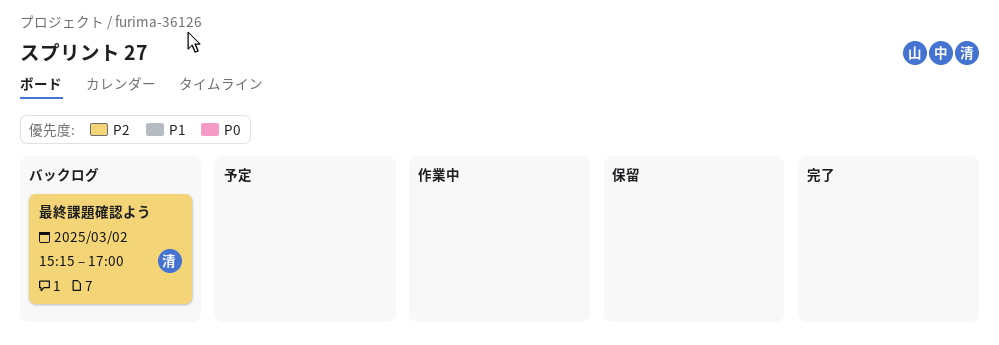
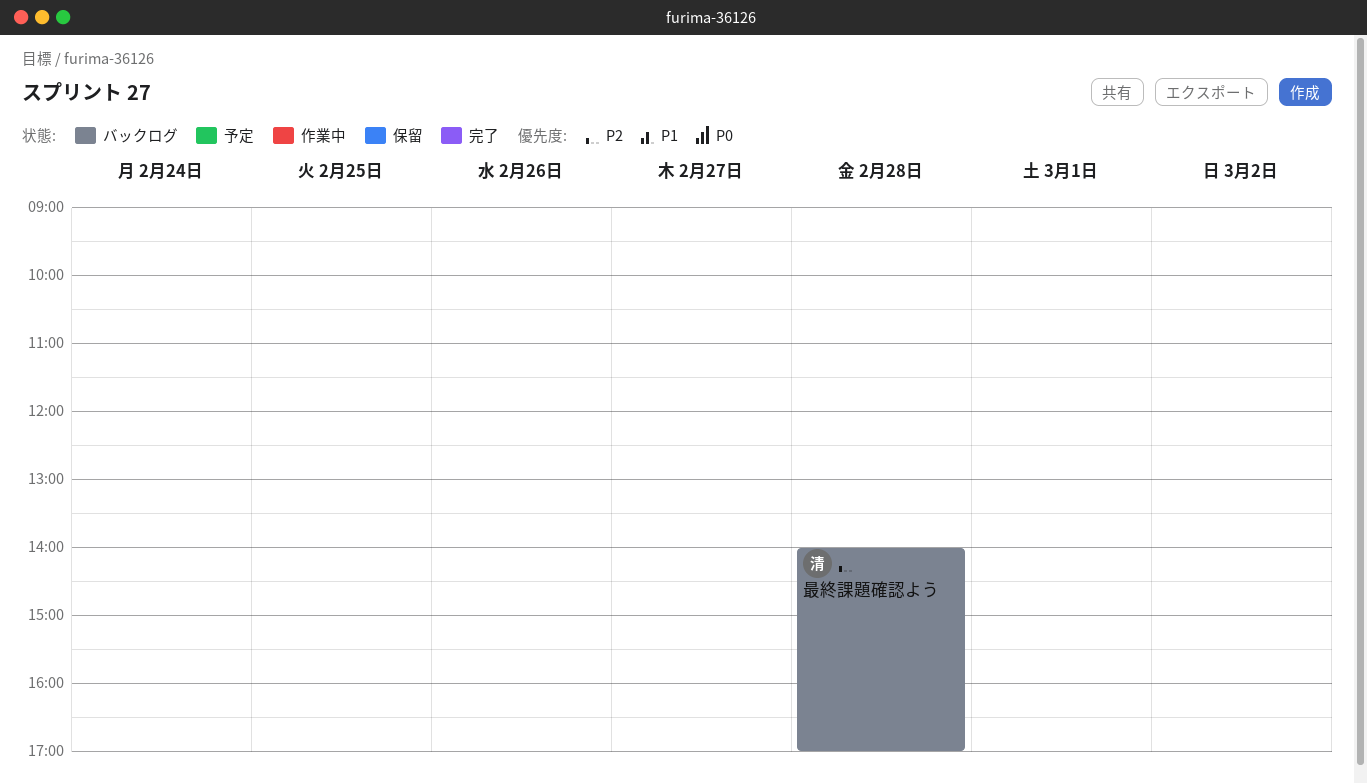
最終課題確認よう, day: Mar 2 -> Feb 28
最終課題確認よう, begins: 15:15 -> 14:00

